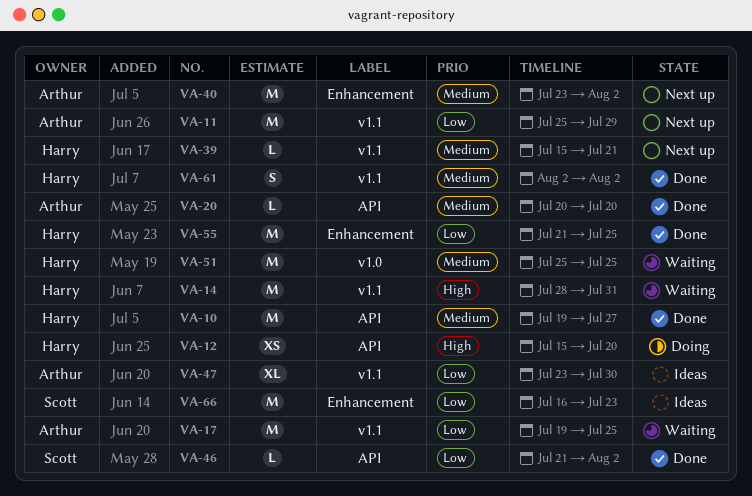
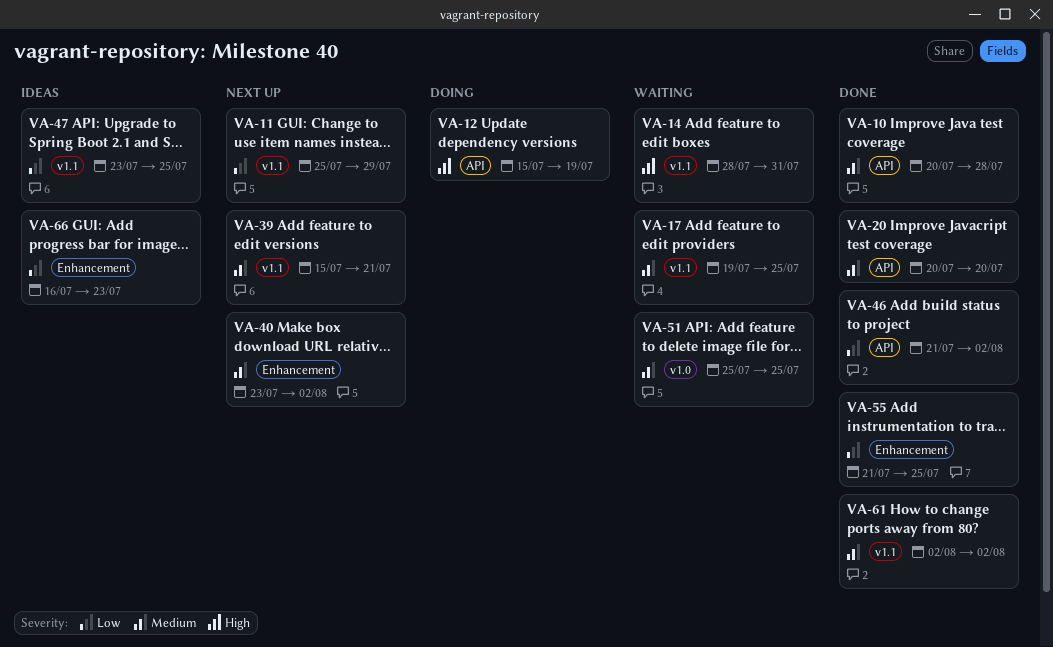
VA-10, start: Jul 19 -> Jul 20
VA-10, due: Jul 27 -> Jul 28
VA-12, due: Jul 20 -> Jul 19
VA-17, priority: Low -> Medium
VA-47, due: Jul 30 -> Jul 25

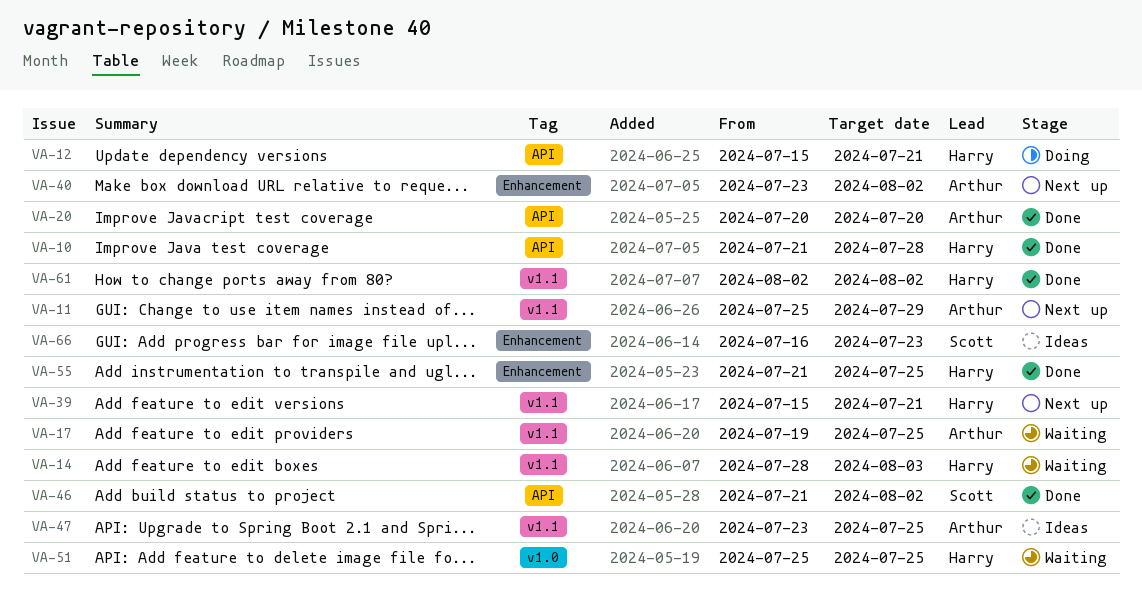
VA-10, start: Jul 20 -> Jul 21
VA-12, due: Jul 19 -> Jul 21
VA-14, due: Jul 31 -> Aug 3

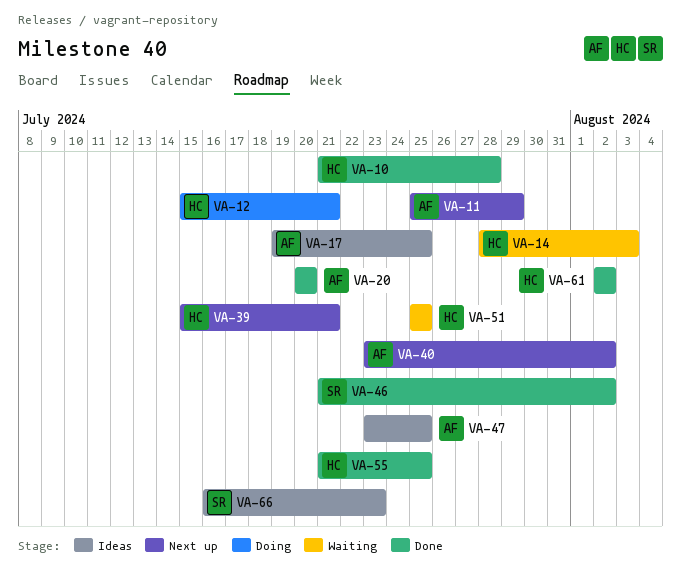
VA-17, status: Waiting -> Ideas

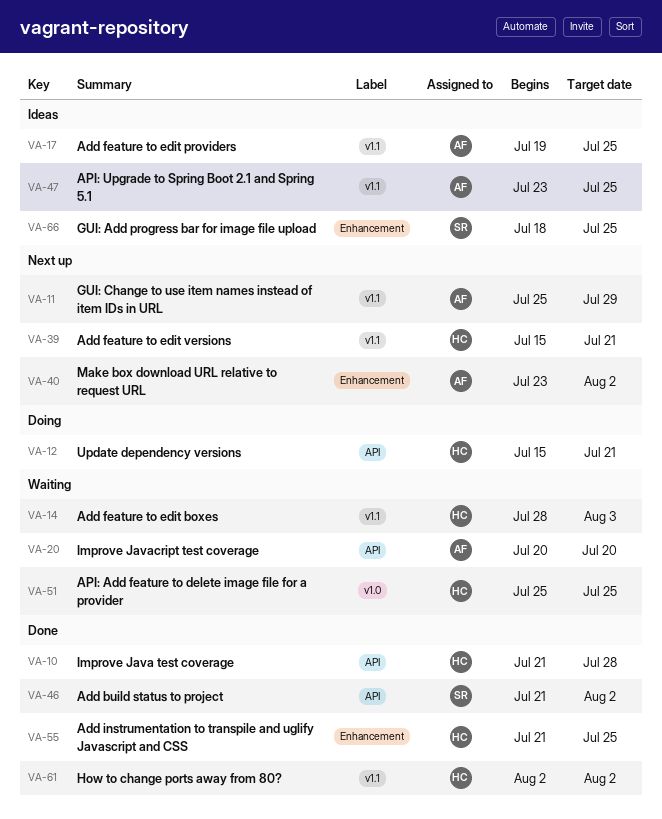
VA-20, status: Done -> Waiting
VA-66, start: Jul 16 -> Jul 18
VA-66, due: Jul 23 -> Jul 25

